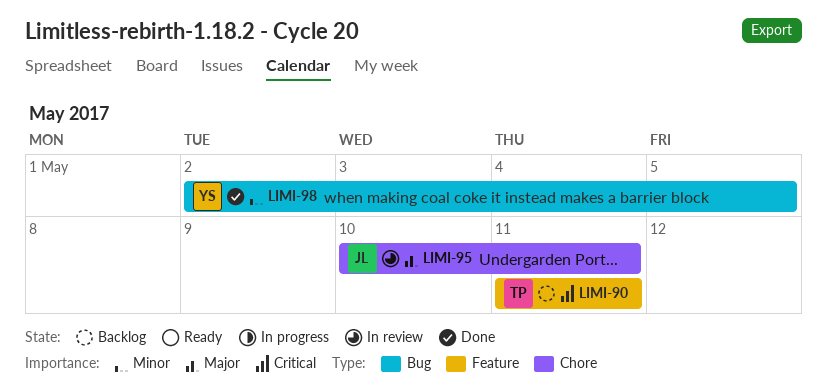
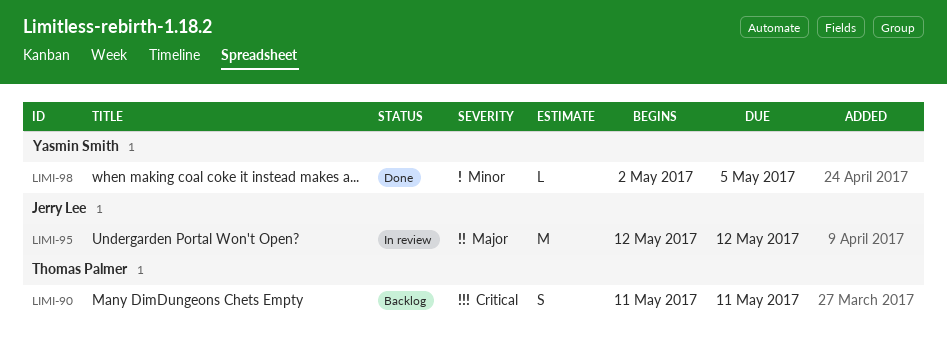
LIMI-95, start: May 10 -> May 12
LIMI-95, due: May 11 -> May 12

